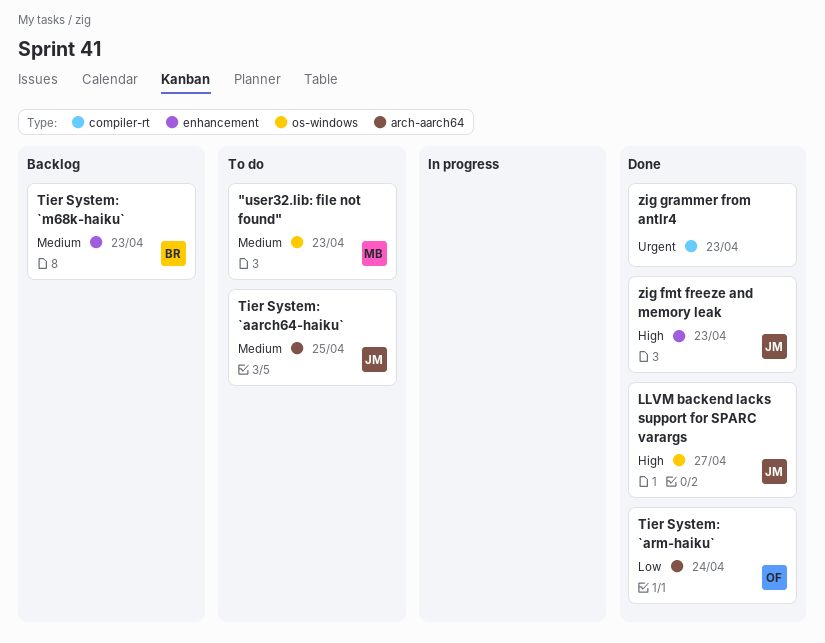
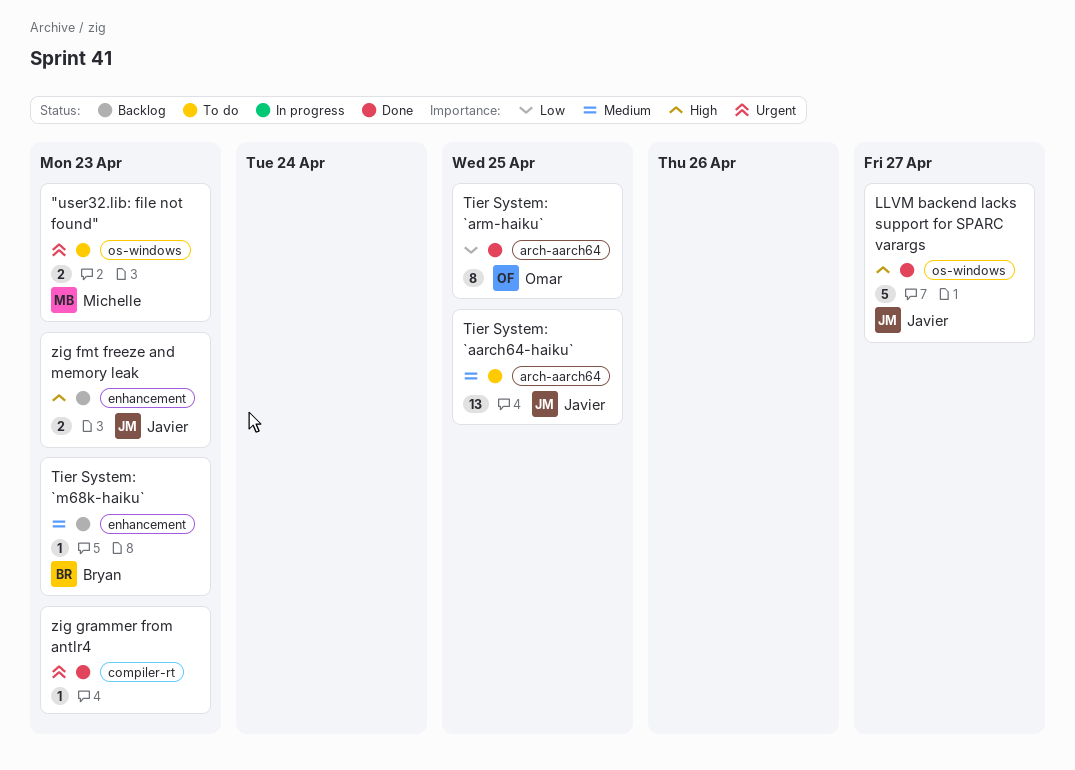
"user32.lib: file not found", priority: Medium -> Urgent
Tier System: `arm-haiku`, due: Apr 24 -> Apr 25
zig fmt freeze and memory leak, status: Done -> Backlog

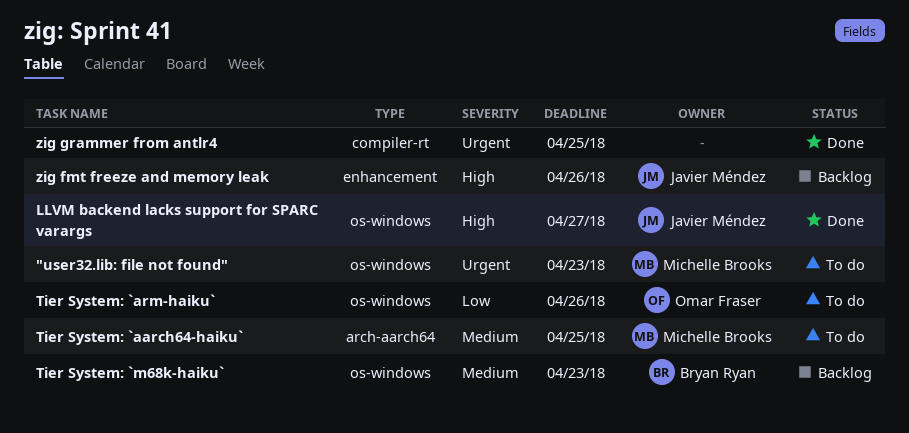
Tier System: `aarch64-haiku`, owner: Javier Méndez -> Michelle Brooks
Tier System: `arm-haiku`, status: Done -> To do
Tier System: `arm-haiku`, label: arch-aarch64 -> os-windows
Tier System: `arm-haiku`, due: Apr 25 -> Apr 26
Tier System: `m68k-haiku`, label: enhancement -> os-windows
zig fmt freeze and memory leak, due: Apr 23 -> Apr 26
zig grammer from antlr4, due: Apr 23 -> Apr 25

